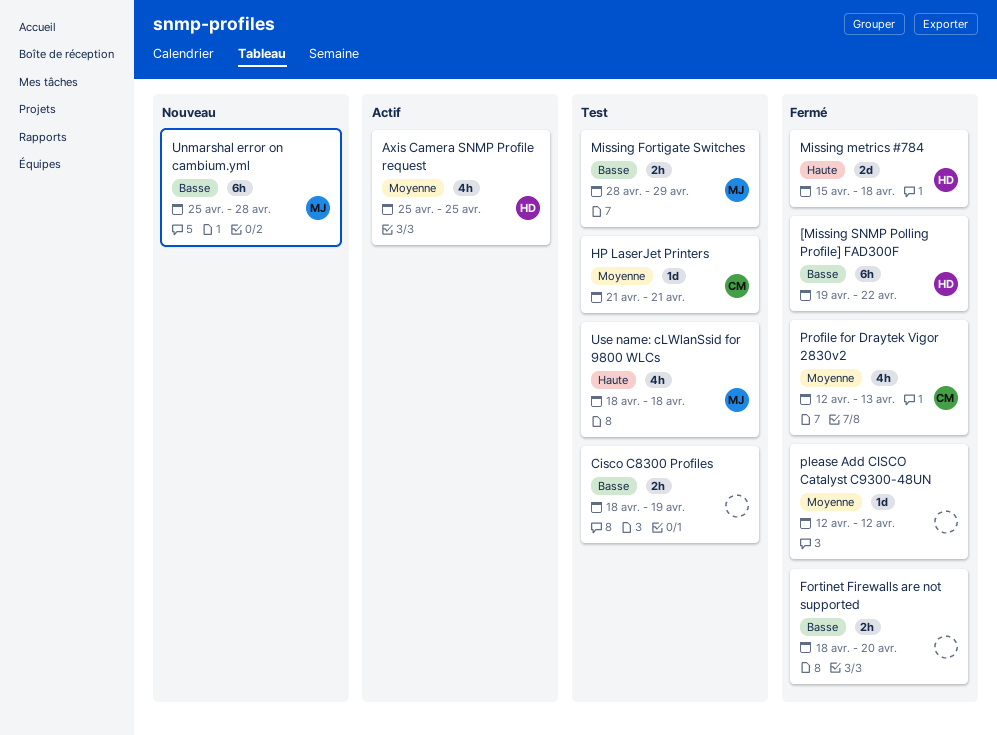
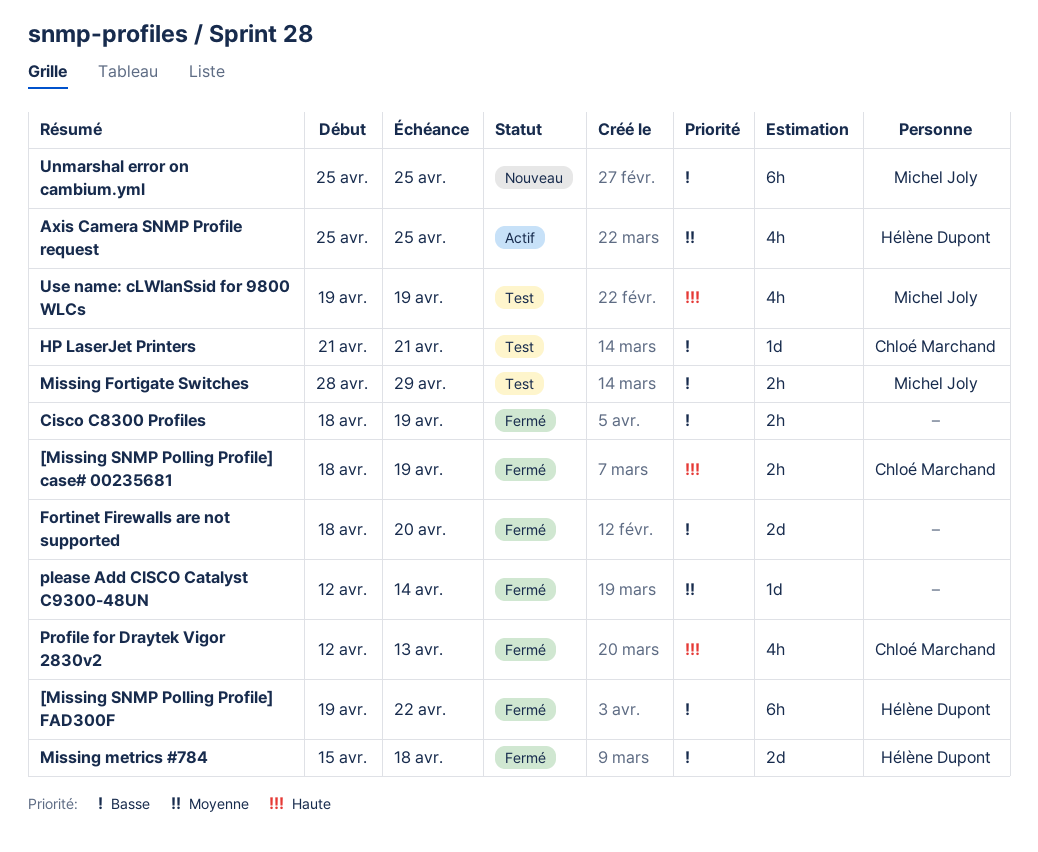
[Missing SNMP Polling Profile] case# 00235681: none -> present
Cisco C8300 Profiles, status: Test -> Fermé
Fortinet Firewalls are not supported, estimate: 2h -> 2d
HP LaserJet Printers, priority: Moyenne -> Basse
Missing metrics #784, priority: Haute -> Basse
please Add CISCO Catalyst C9300-48UN, due: Apr 12 -> Apr 14
Profile for Draytek Vigor 2830v2, priority: Moyenne -> Haute
Unmarshal error on cambium.yml, due: Apr 28 -> Apr 25
Use name: cLWlanSsid for 9800 WLCs, start: Apr 18 -> Apr 19
Use name: cLWlanSsid for 9800 WLCs, due: Apr 18 -> Apr 19

